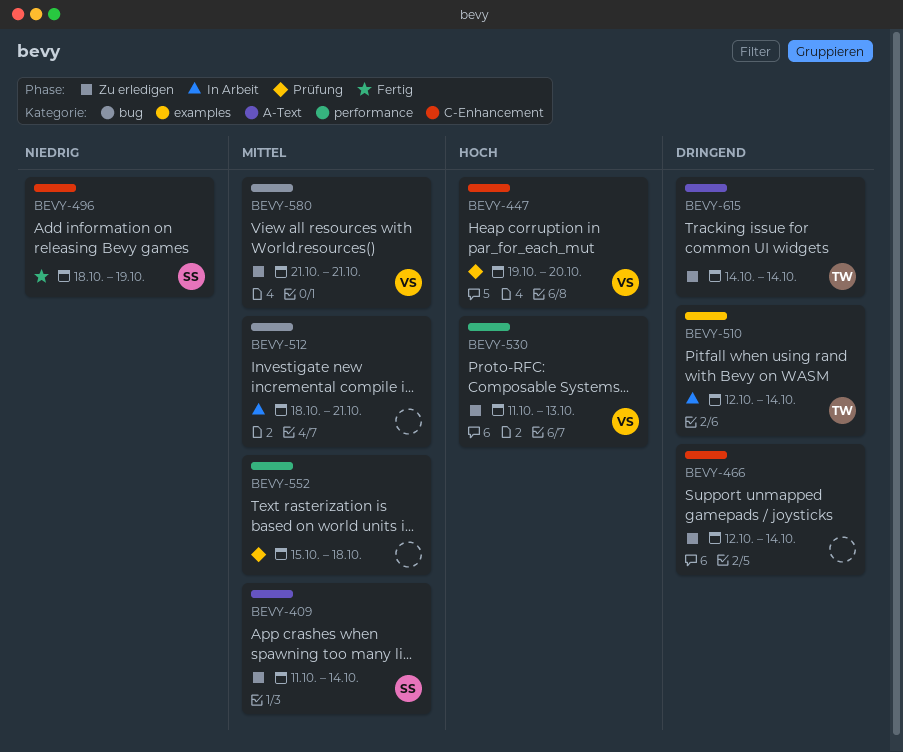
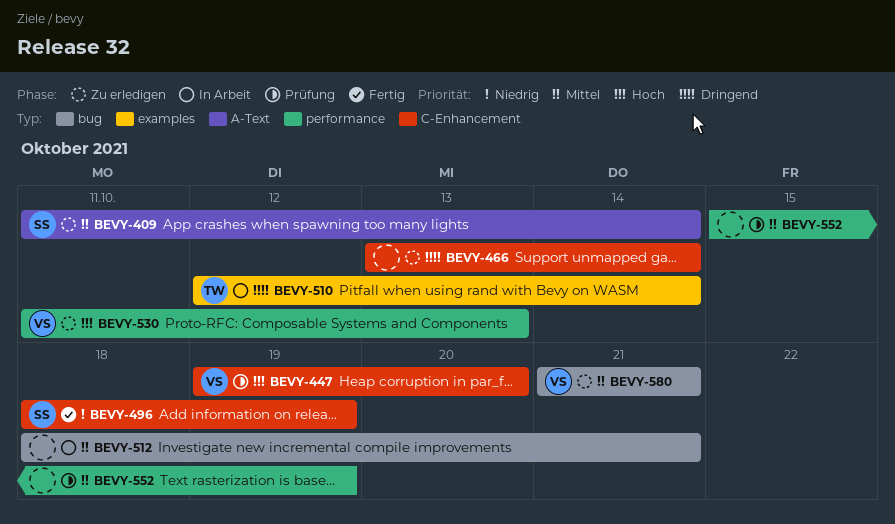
BEVY-466, start: Oct 12 -> Oct 13
BEVY-552, due: Oct 18 -> Oct 19
BEVY-615: present -> none

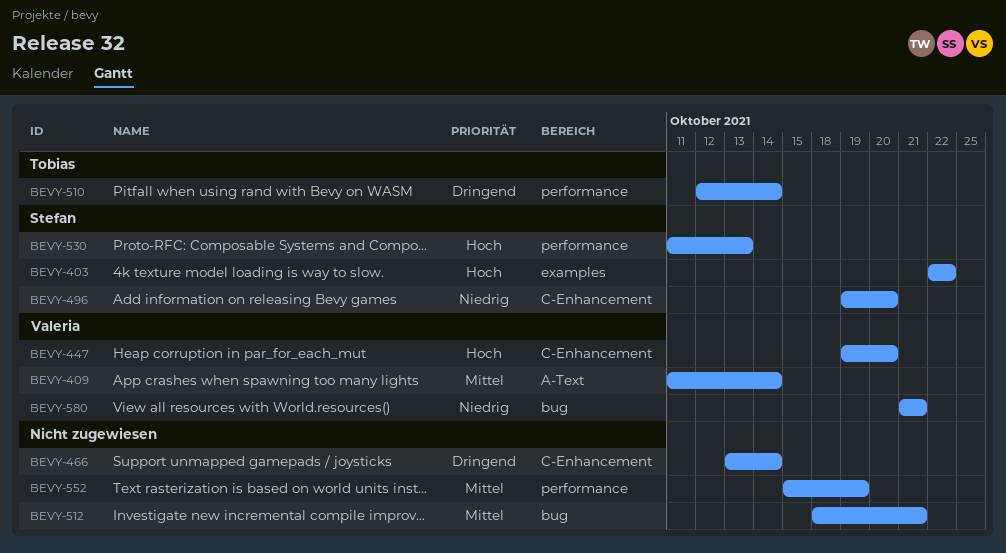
BEVY-403: none -> present
BEVY-409, owner: Stefan -> Valeria
BEVY-496, start: Oct 18 -> Oct 19
BEVY-496, due: Oct 19 -> Oct 20
BEVY-510, label: examples -> performance
BEVY-530, owner: Valeria -> Stefan
BEVY-580, priority: Mittel -> Niedrig

